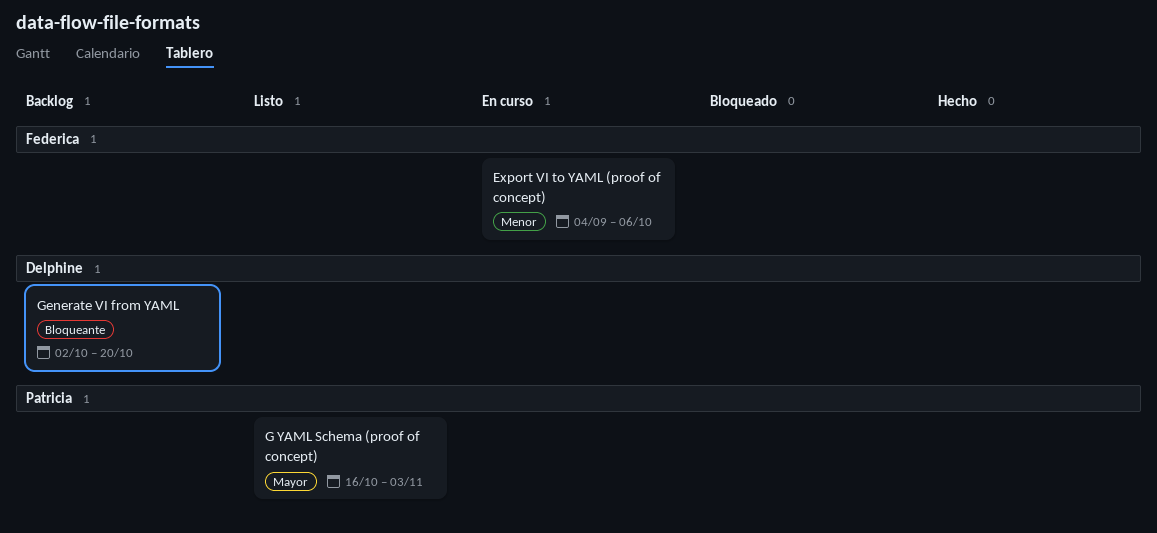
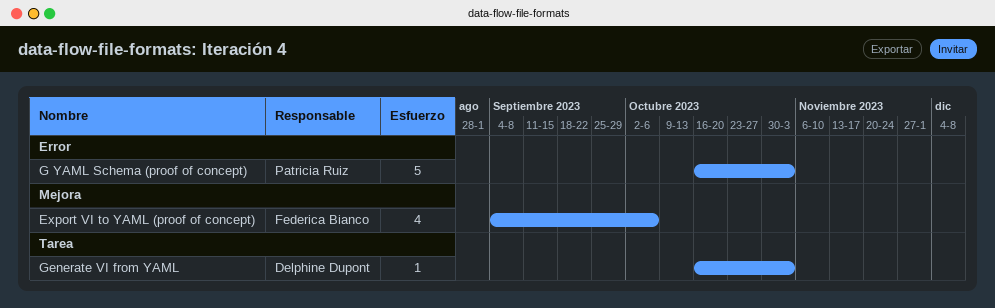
Generate VI from YAML, start: Oct 2 -> Oct 16
Generate VI from YAML, due: Oct 20 -> Nov 3

